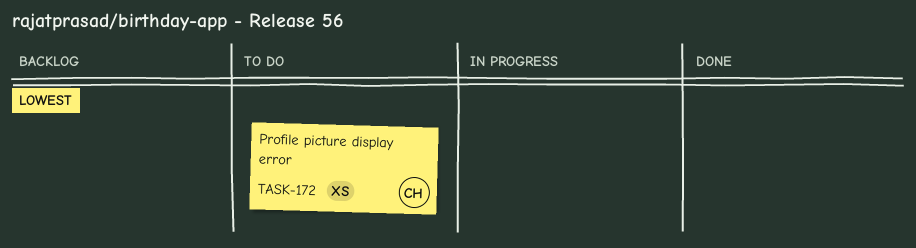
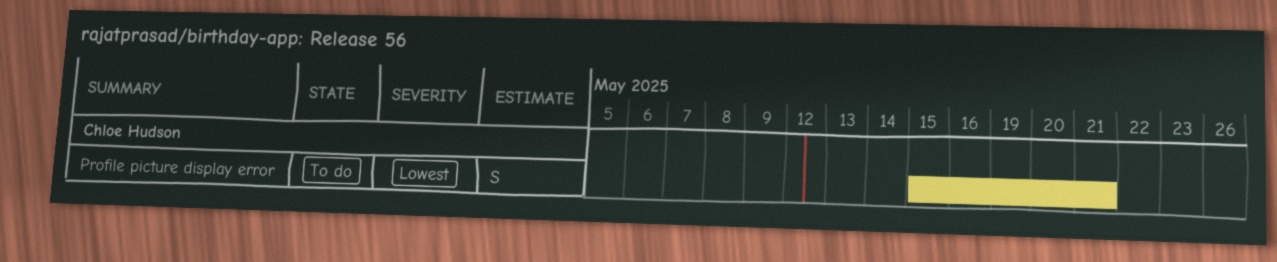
Profile picture display error, estimate: XS -> S

